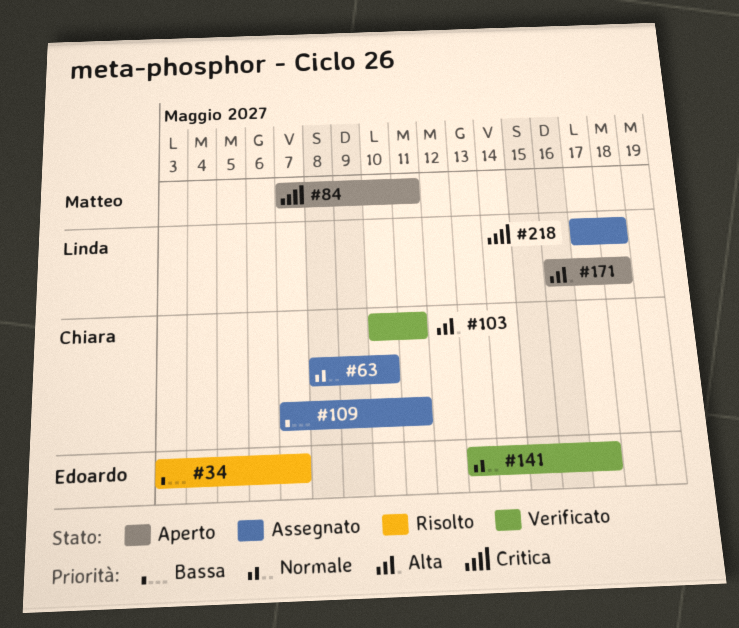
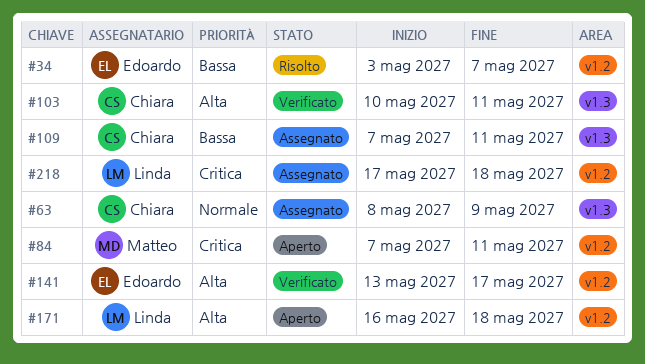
#63, due: May 10 -> May 9
#141, priority: Normale -> Alta

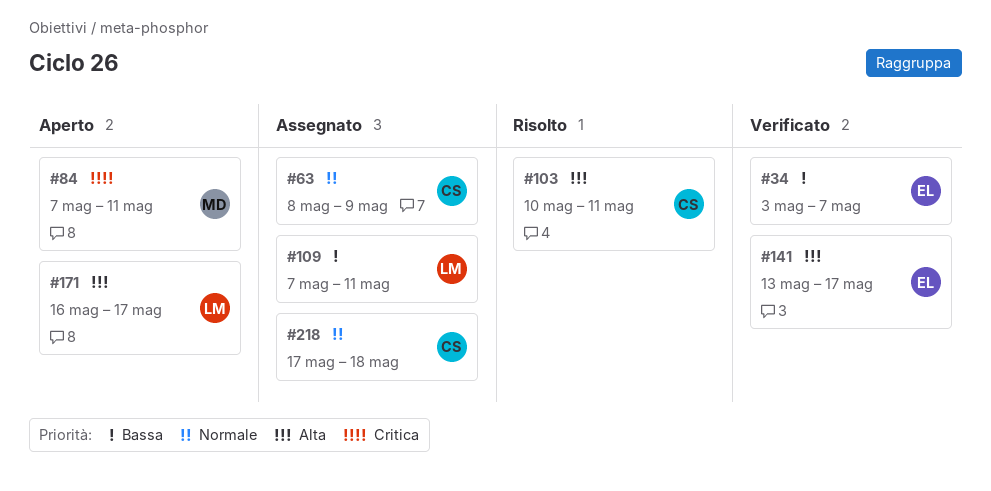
#34, status: Risolto -> Verificato
#103, status: Verificato -> Risolto
#109, owner: Chiara -> Linda
#171, due: May 18 -> May 17
#218, owner: Linda -> Chiara
#218, priority: Critica -> Normale

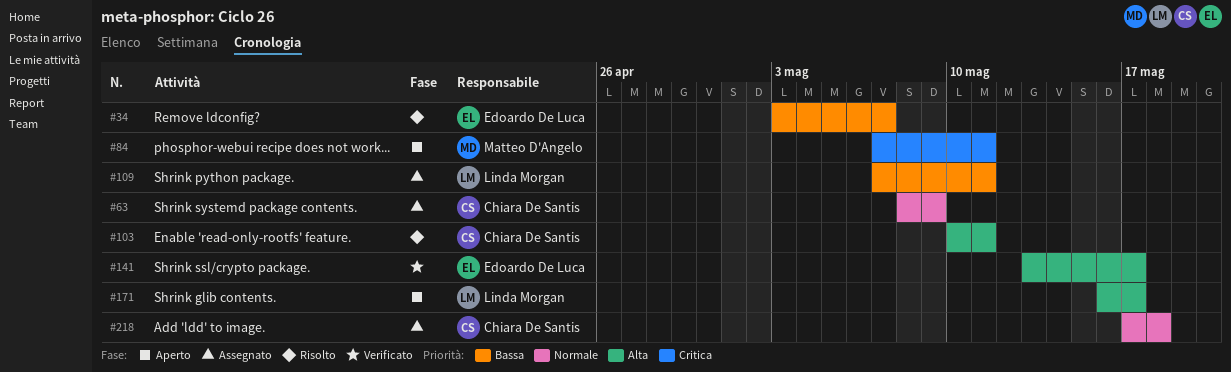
#34, status: Verificato -> Risolto

